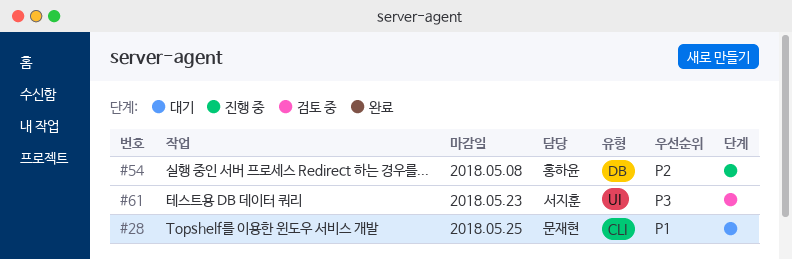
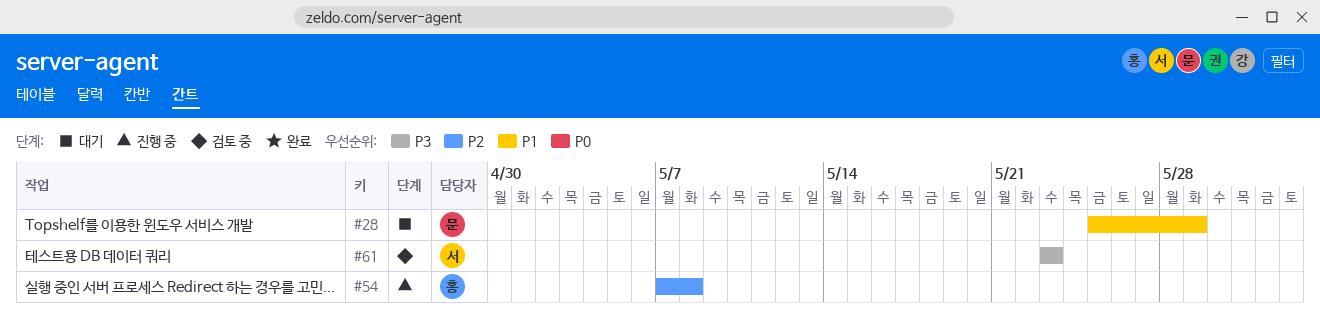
#28, due: May 25 -> May 29

